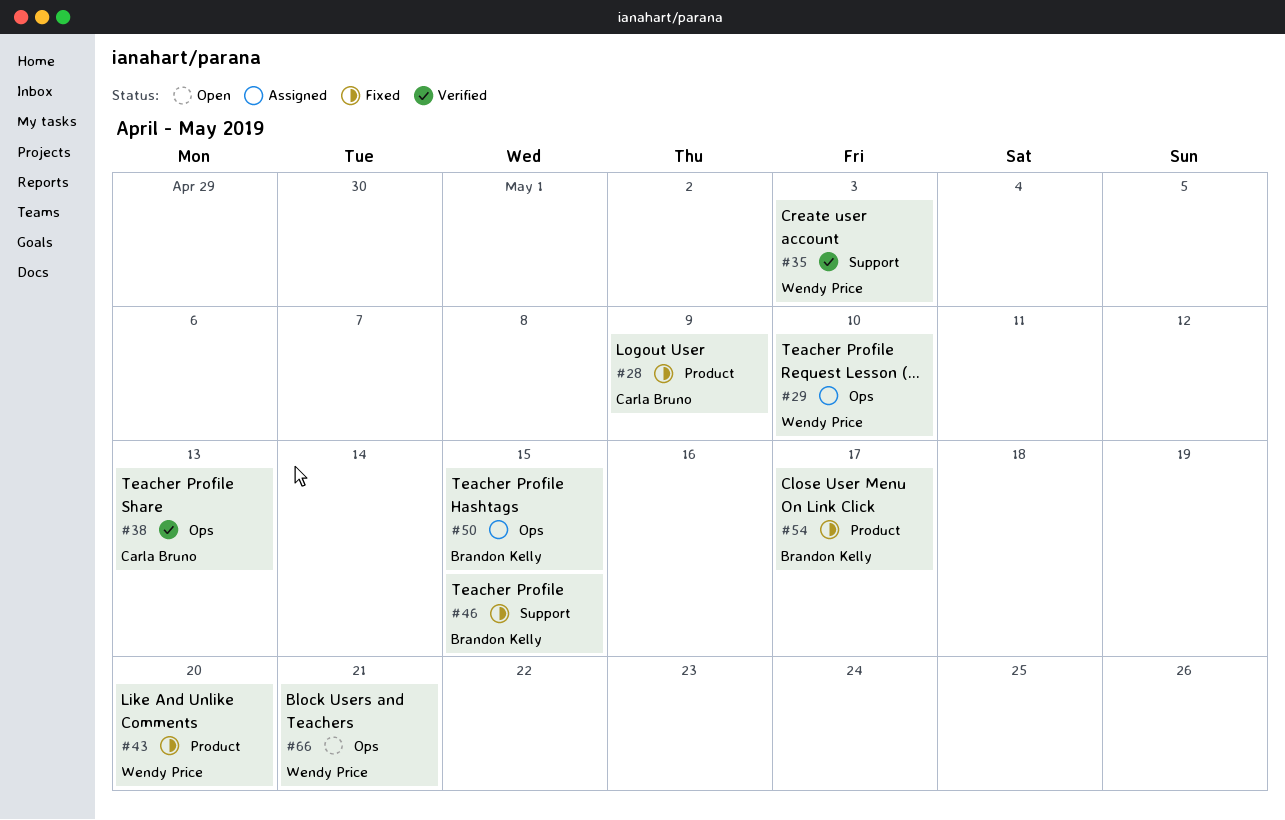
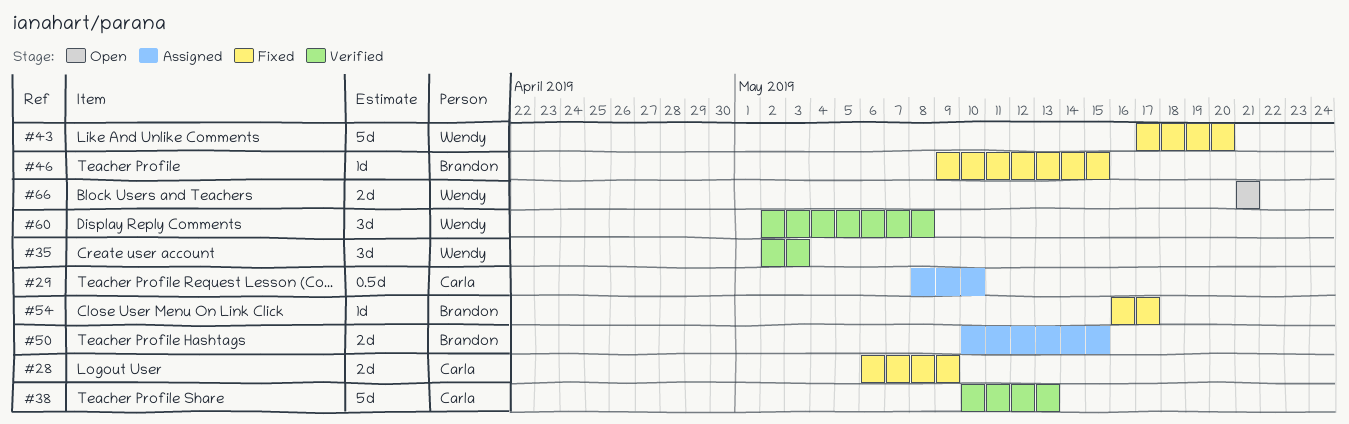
#29, owner: Wendy Price -> Carla Bruno
#60: none -> present

